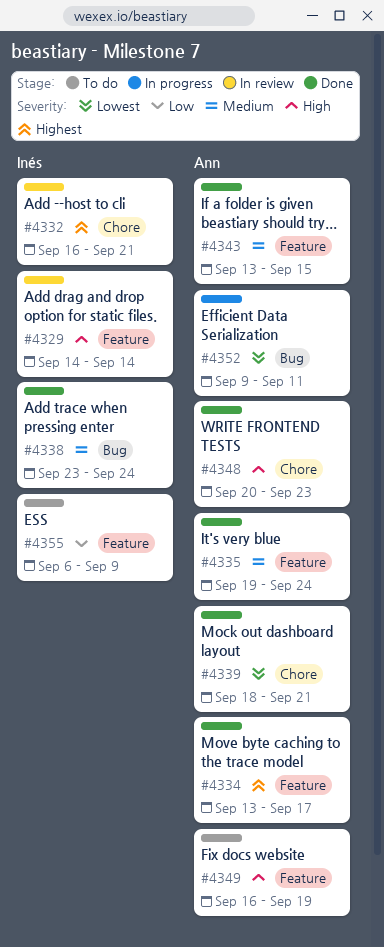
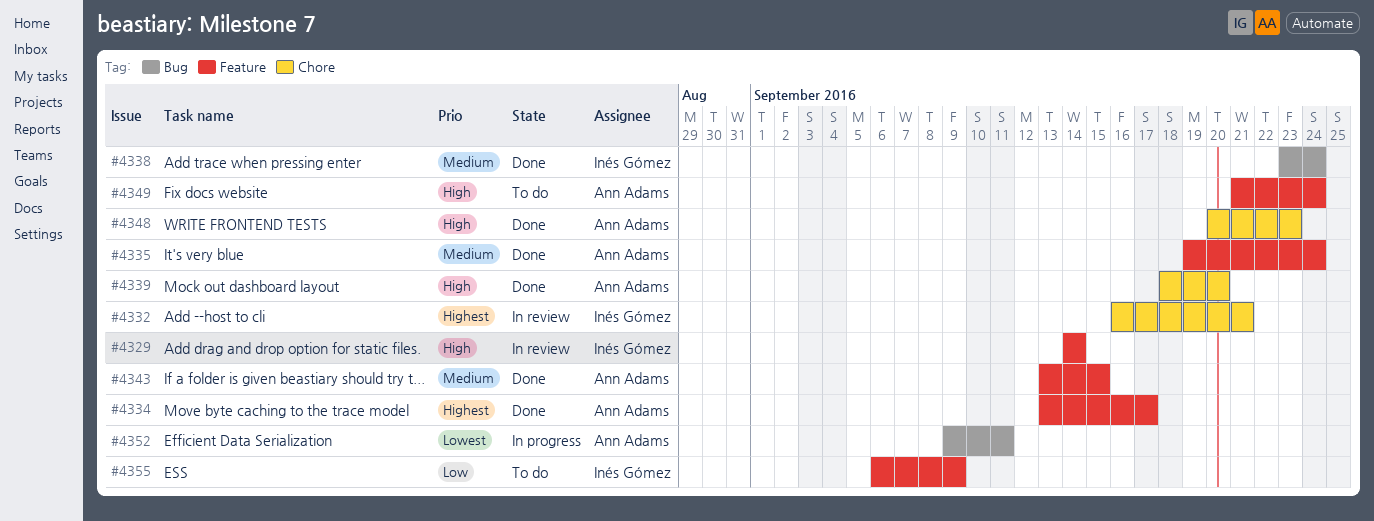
#4339, priority: Lowest -> High
#4339, due: Sep 21 -> Sep 20
#4349, start: Sep 16 -> Sep 21
#4349, due: Sep 19 -> Sep 24

